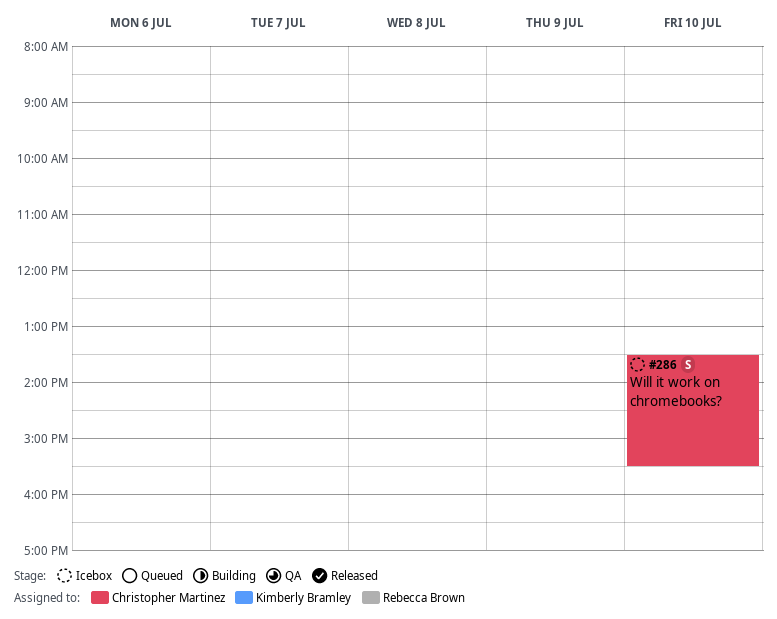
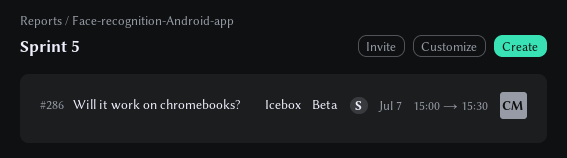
#286, day: Jul 10 -> Jul 7
#286, begins: 13:30 -> 15:00

